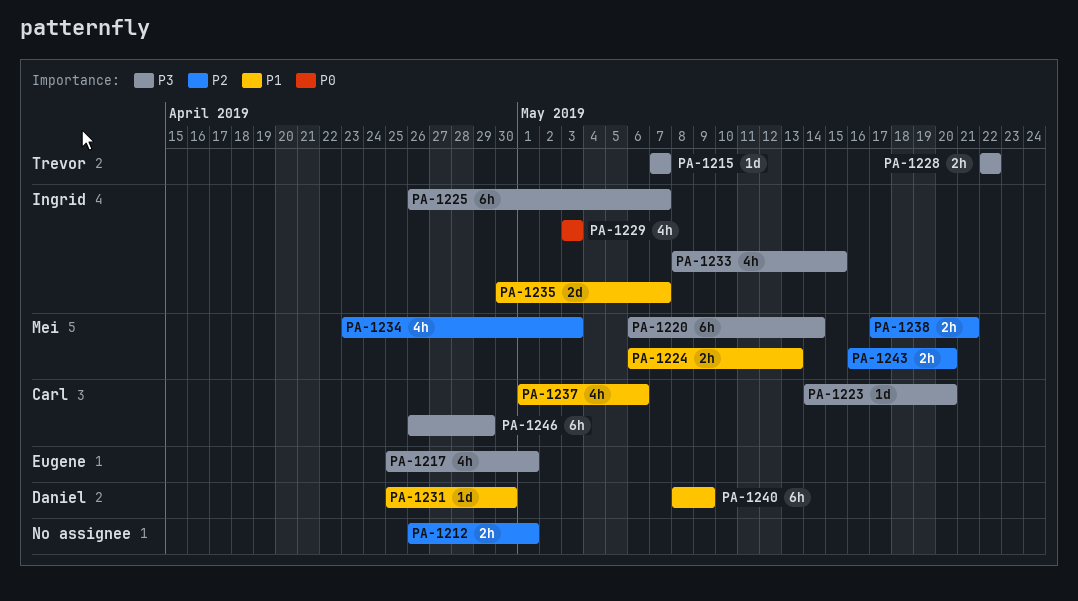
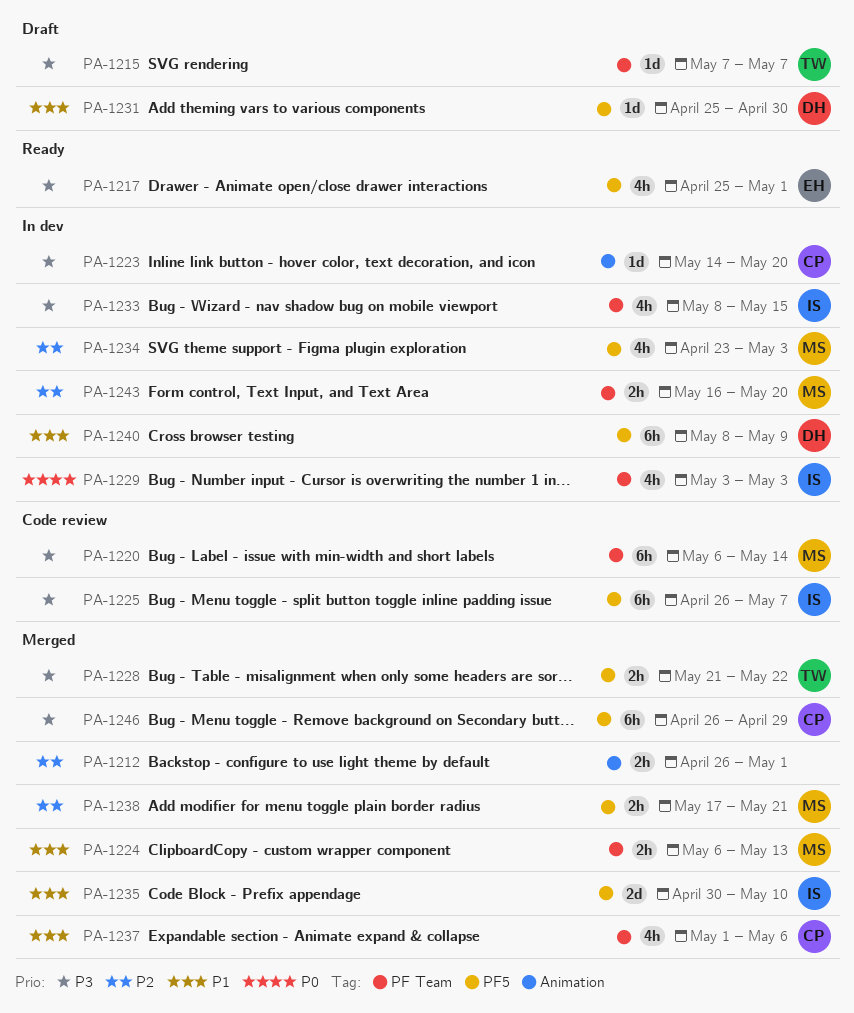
PA-1228, start: May 22 -> May 21
PA-1235, due: May 7 -> May 10

